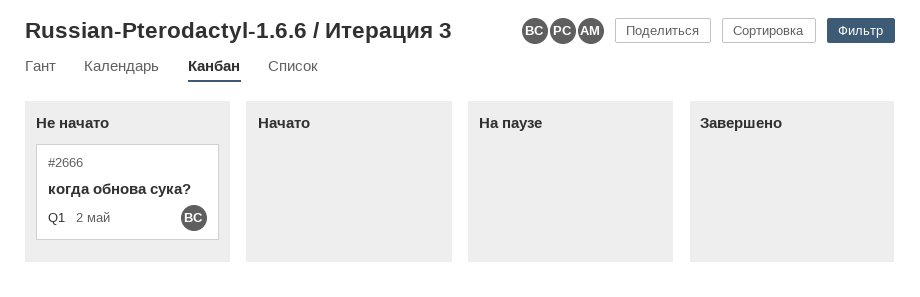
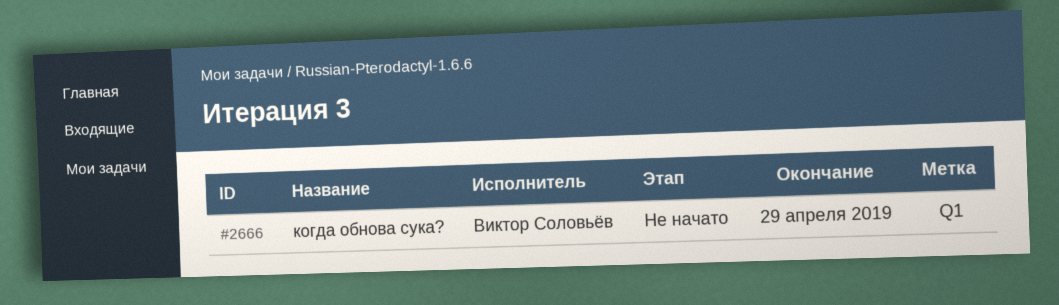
#2666, due: May 2 -> Apr 29

